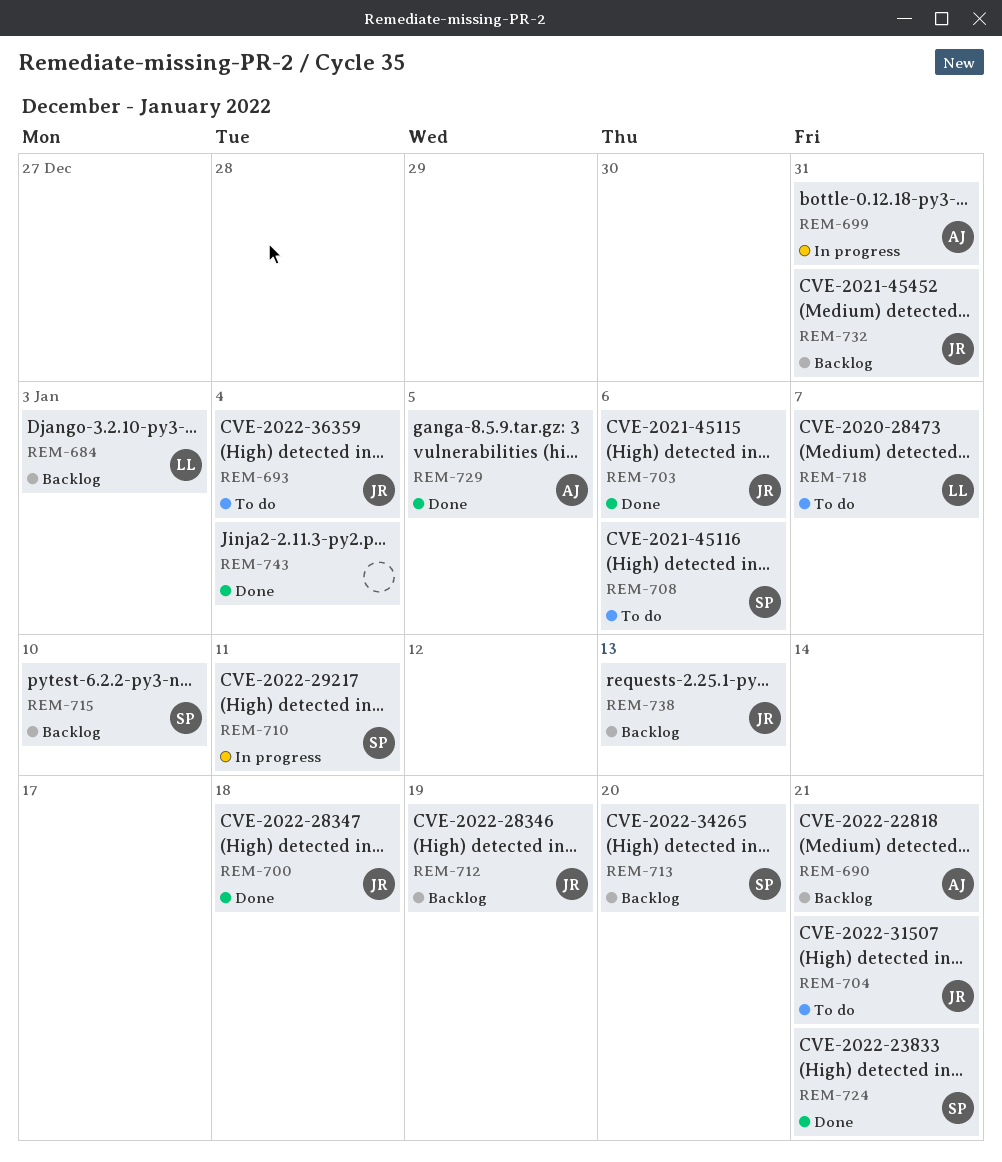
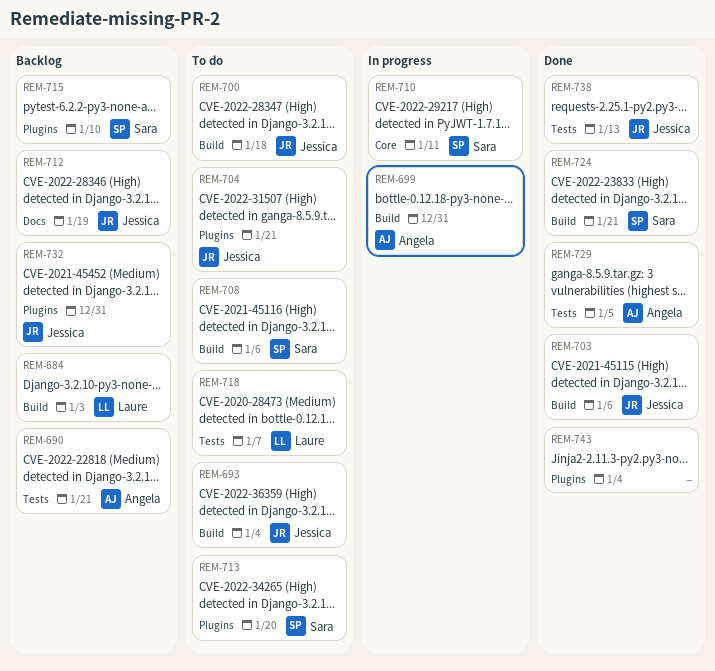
REM-700, status: Done -> To do
REM-713, status: Backlog -> To do
REM-738, status: Backlog -> Done

